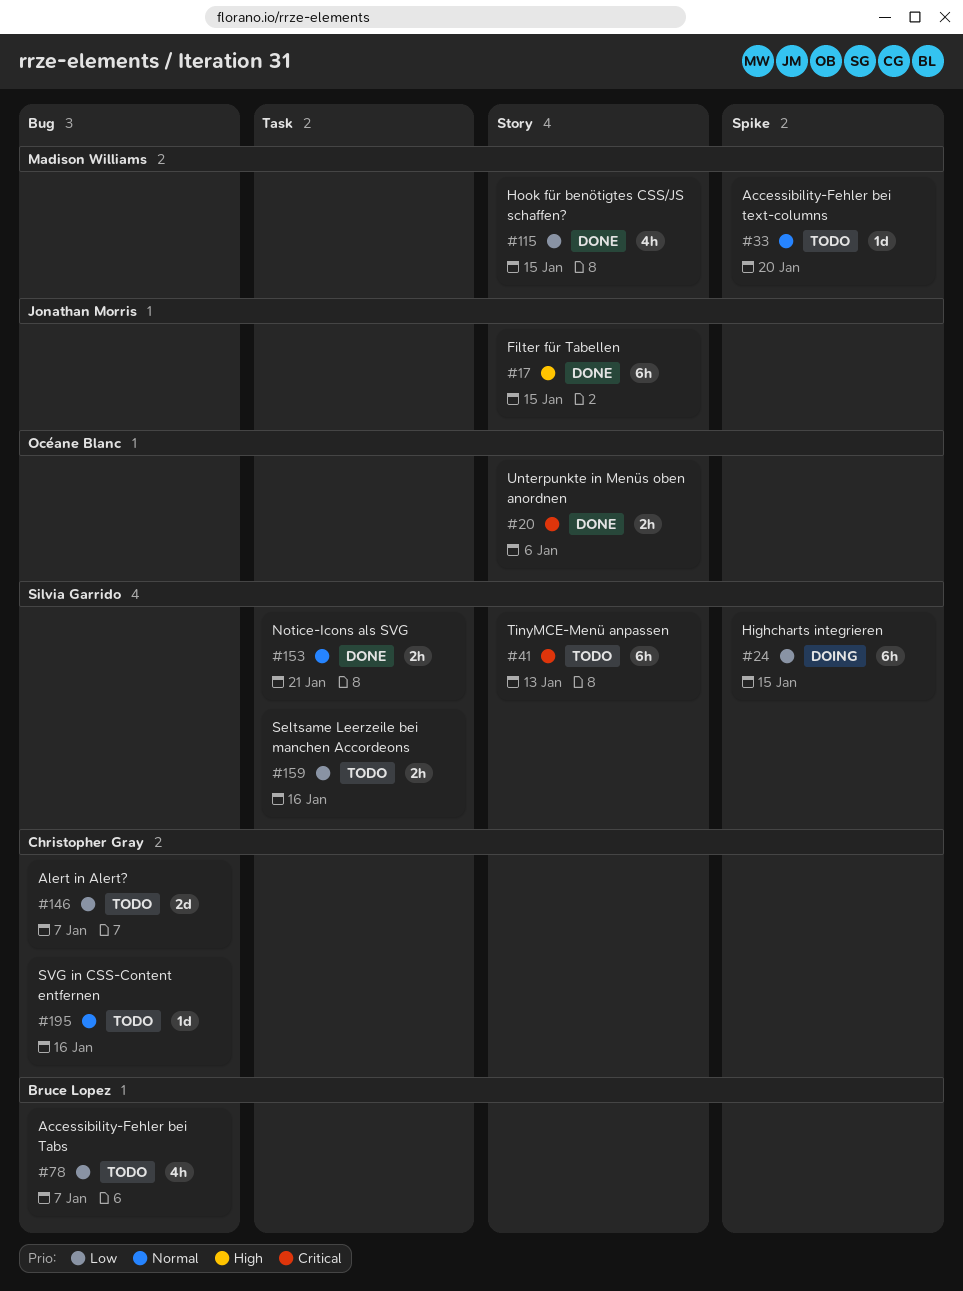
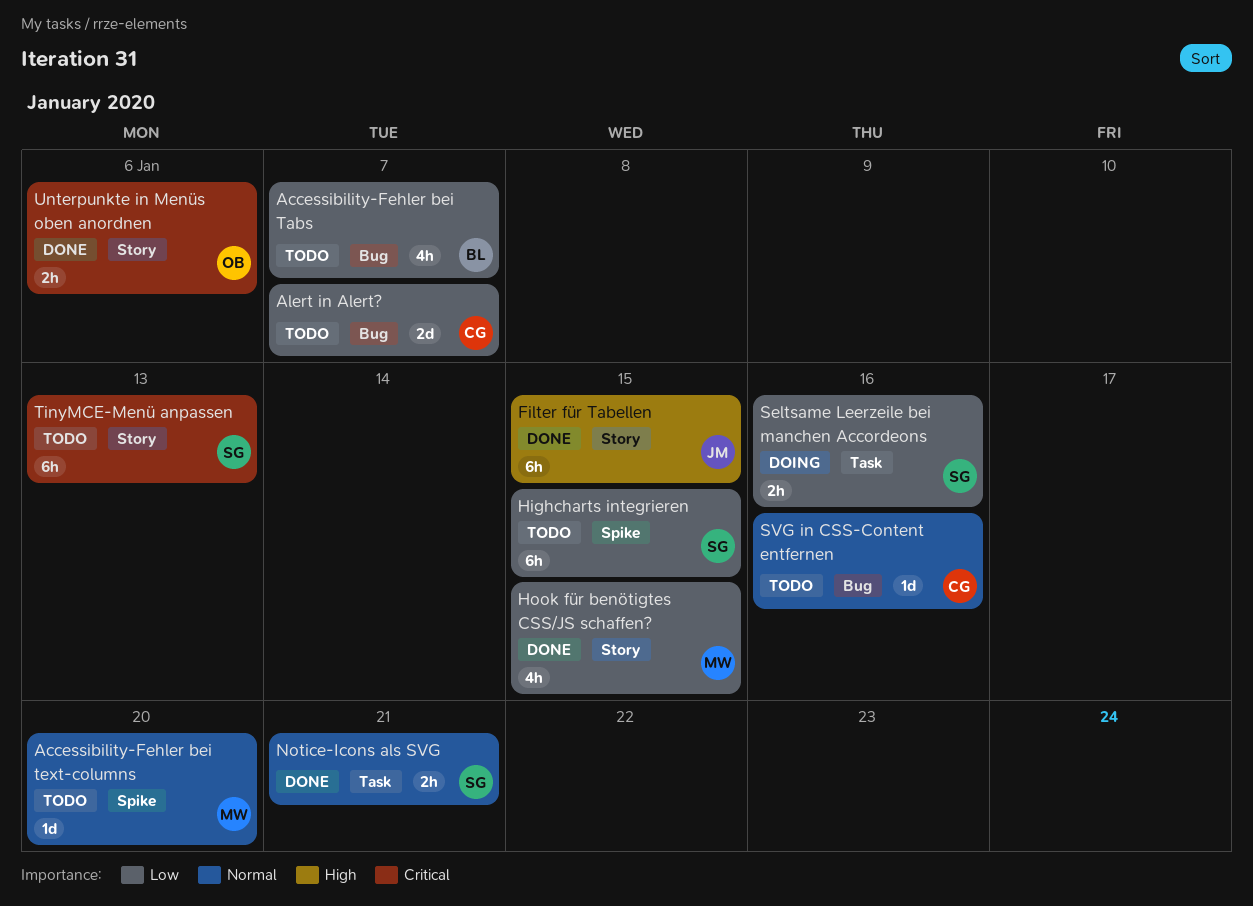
Highcharts integrieren, status: Doing -> Todo
Seltsame Leerzeile bei manchen Accordeons, status: Todo -> Doing

